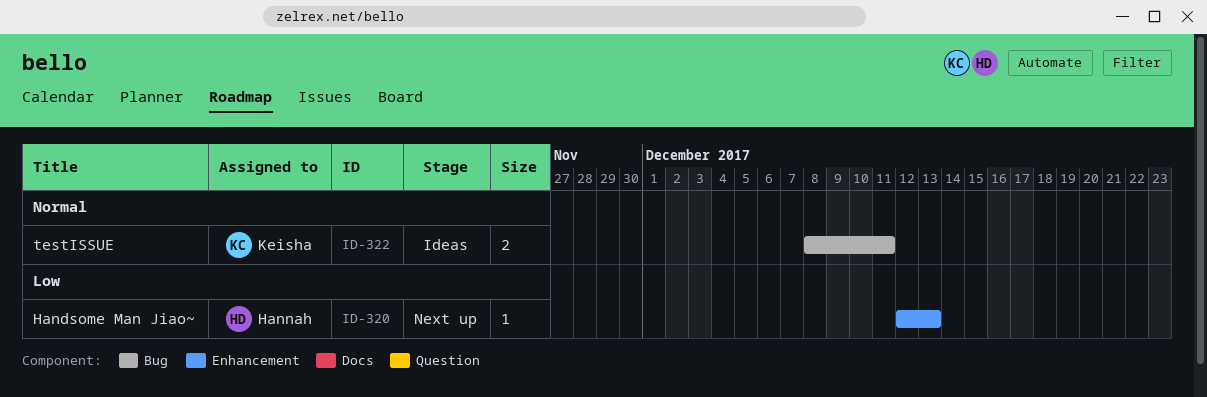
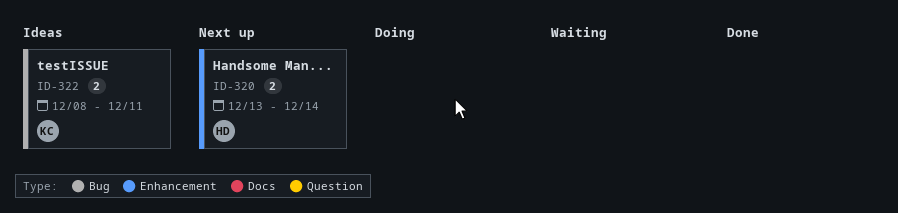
ID-320, estimate: 1 -> 2
ID-320, start: Dec 12 -> Dec 13
ID-320, due: Dec 13 -> Dec 14

